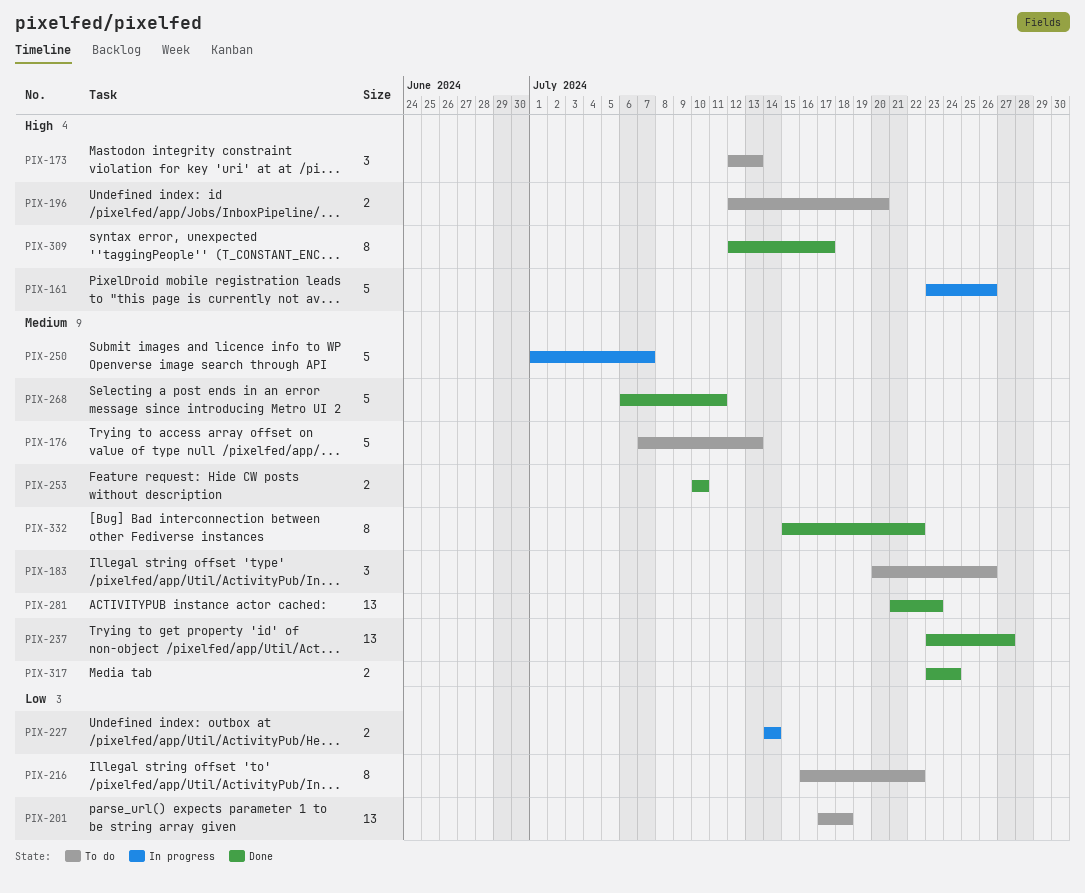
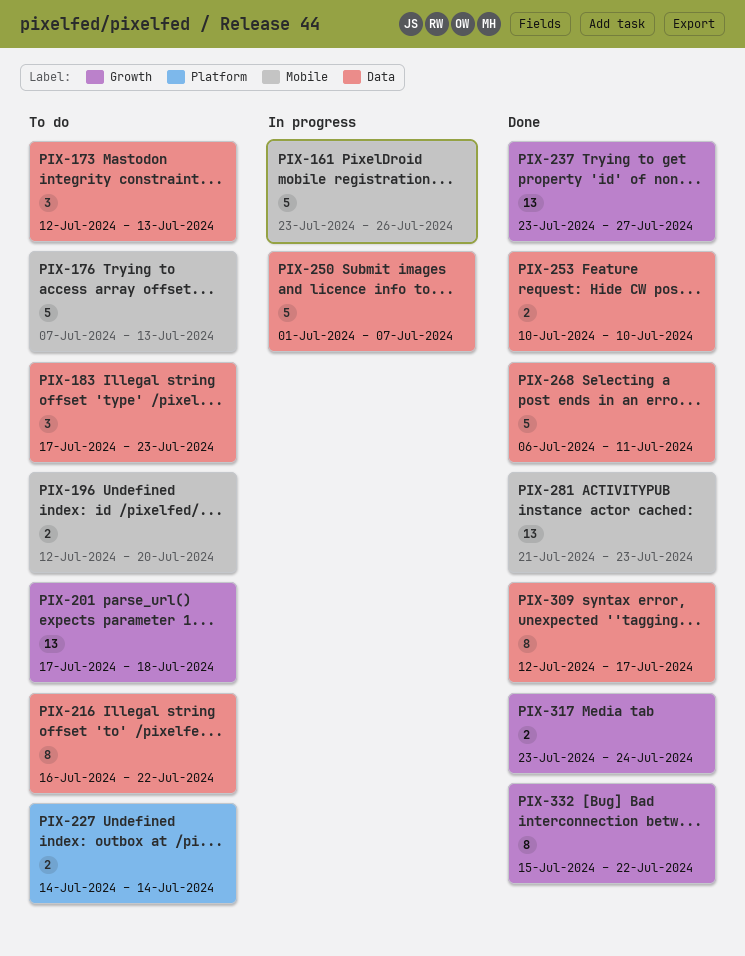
PIX-183, start: Jul 20 -> Jul 17
PIX-183, due: Jul 26 -> Jul 23
PIX-227, status: In progress -> To do

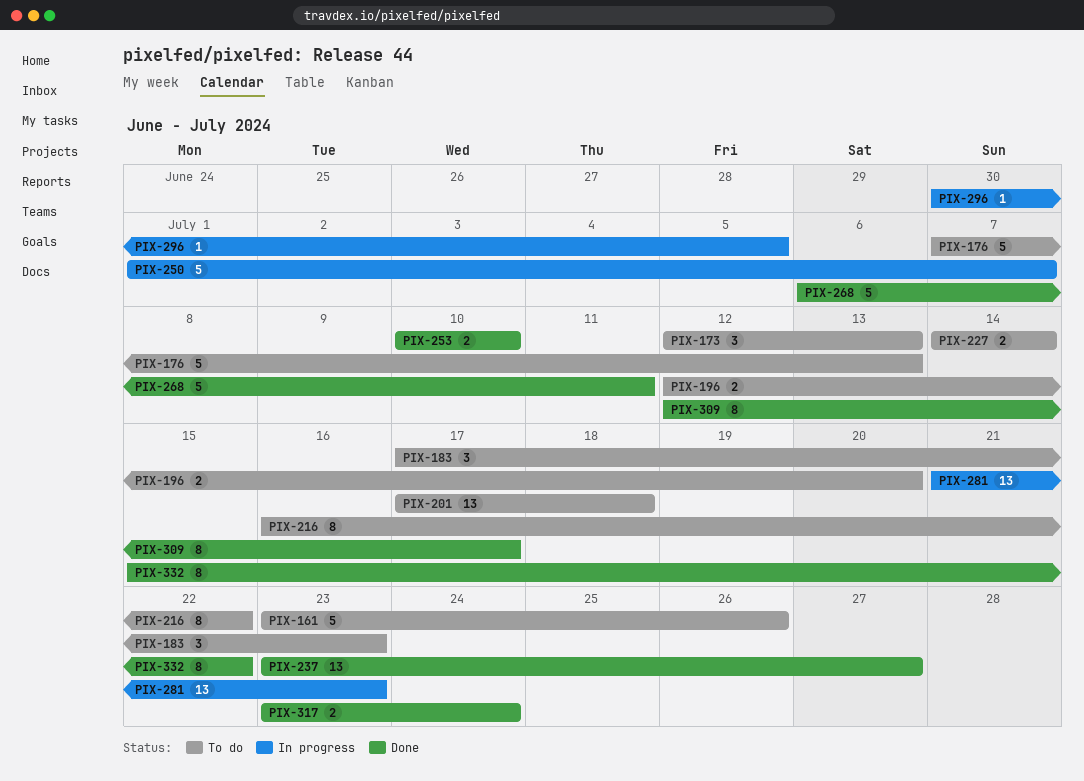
PIX-161, status: In progress -> To do
PIX-281, status: Done -> In progress
PIX-296: none -> present

